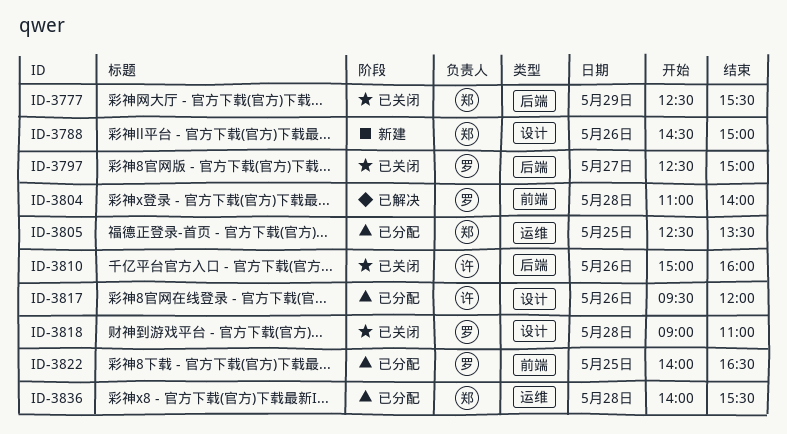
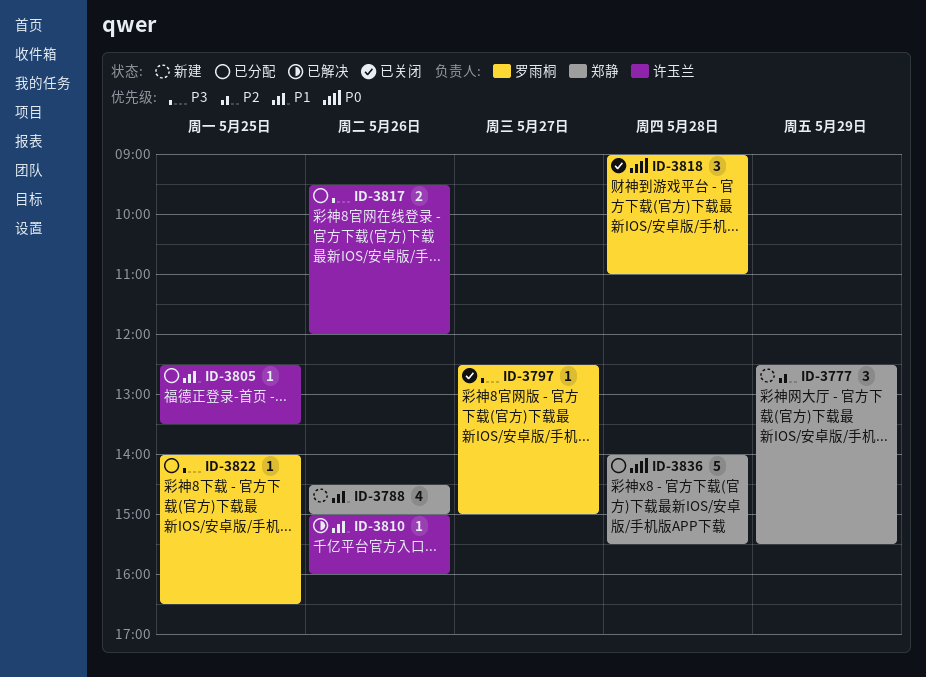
ID-3777, status: 已关闭 -> 新建
ID-3804: present -> none
ID-3805, owner: 郑静 -> 许玉兰
ID-3810, status: 已关闭 -> 已解决

